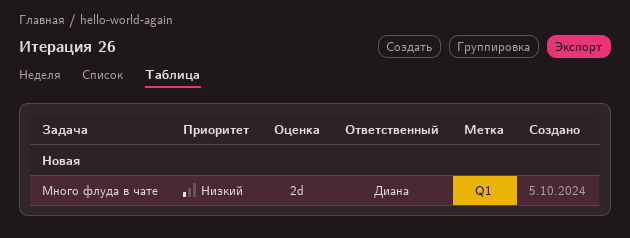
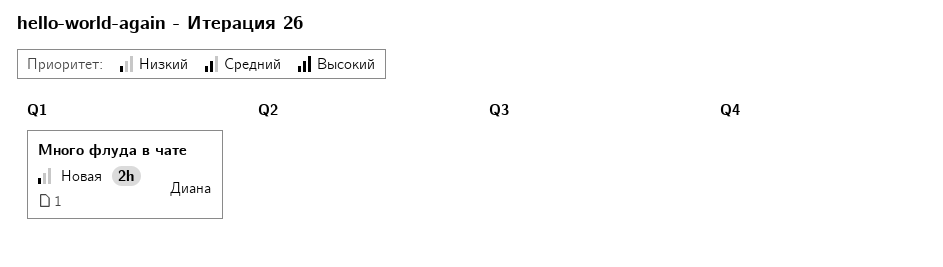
Много флуда в чате, estimate: 2d -> 2h

